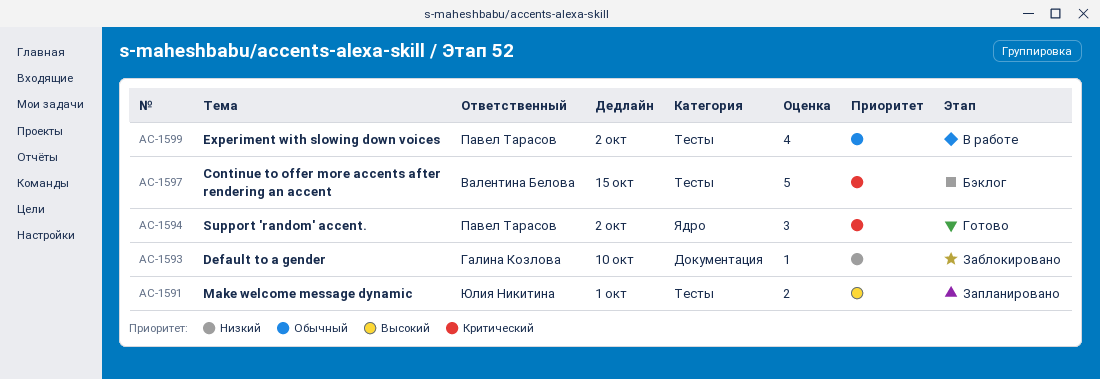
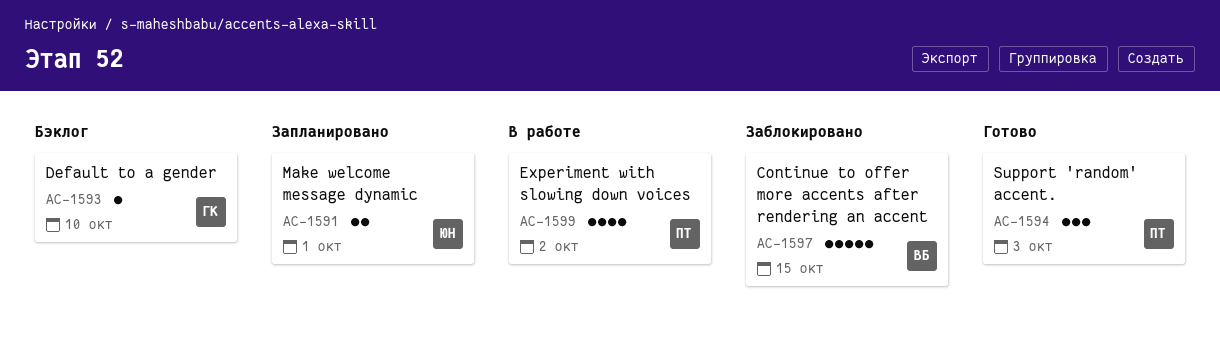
AC-1593, status: Заблокировано -> Бэклог
AC-1594, due: Oct 2 -> Oct 3
AC-1597, status: Бэклог -> Заблокировано

